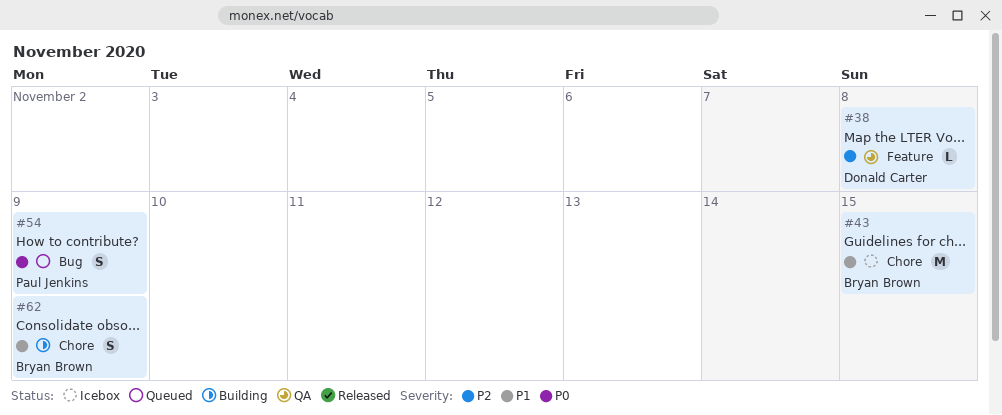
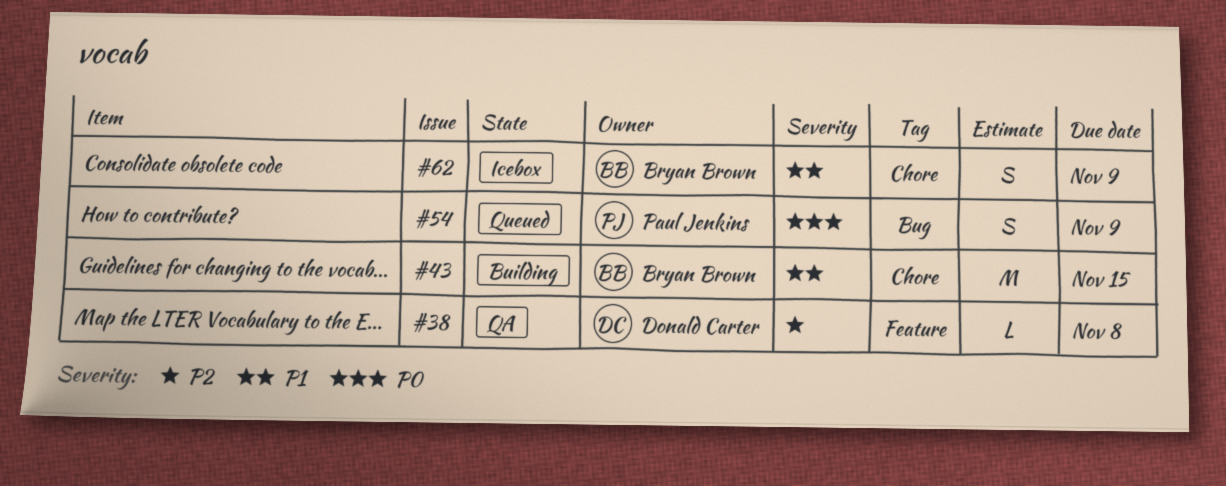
#43, status: Icebox -> Building
#62, status: Building -> Icebox

